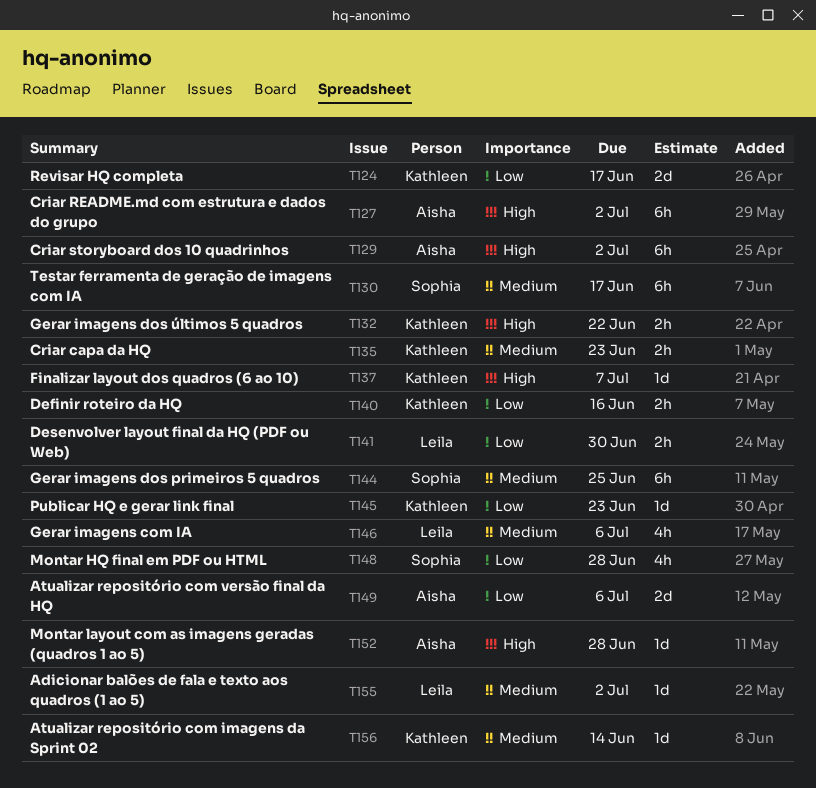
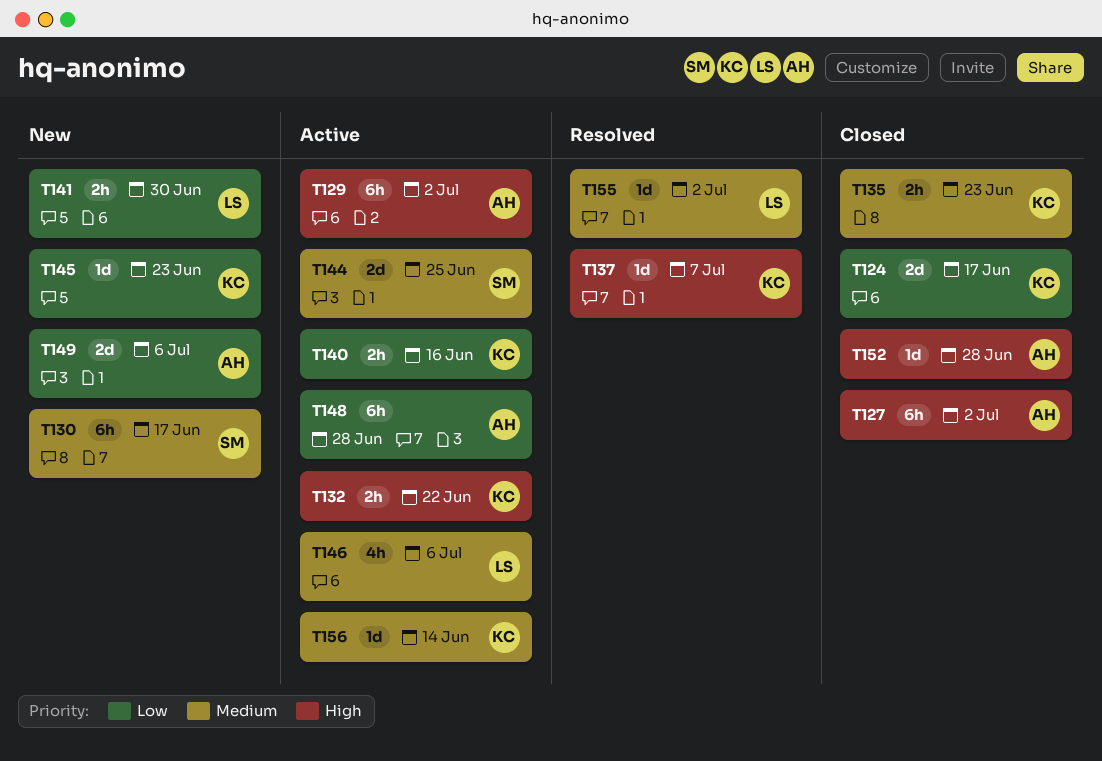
T144, estimate: 6h -> 2d
T148, owner: Sophia -> Aisha
T148, estimate: 4h -> 6h

